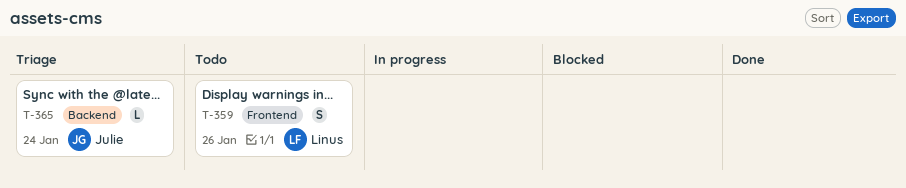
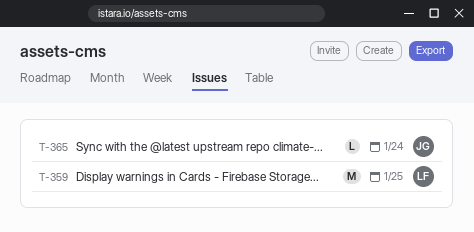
T-359, estimate: S -> M
T-359, due: Jan 26 -> Jan 25

